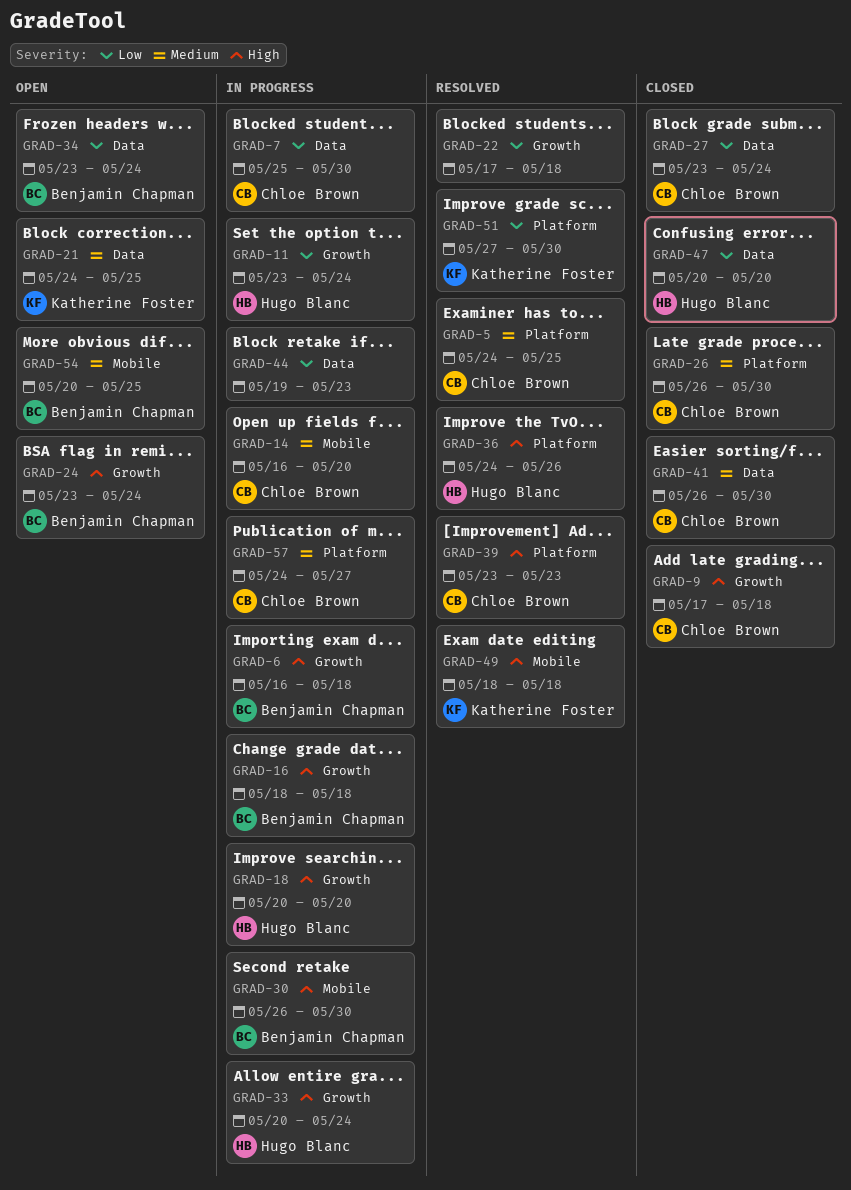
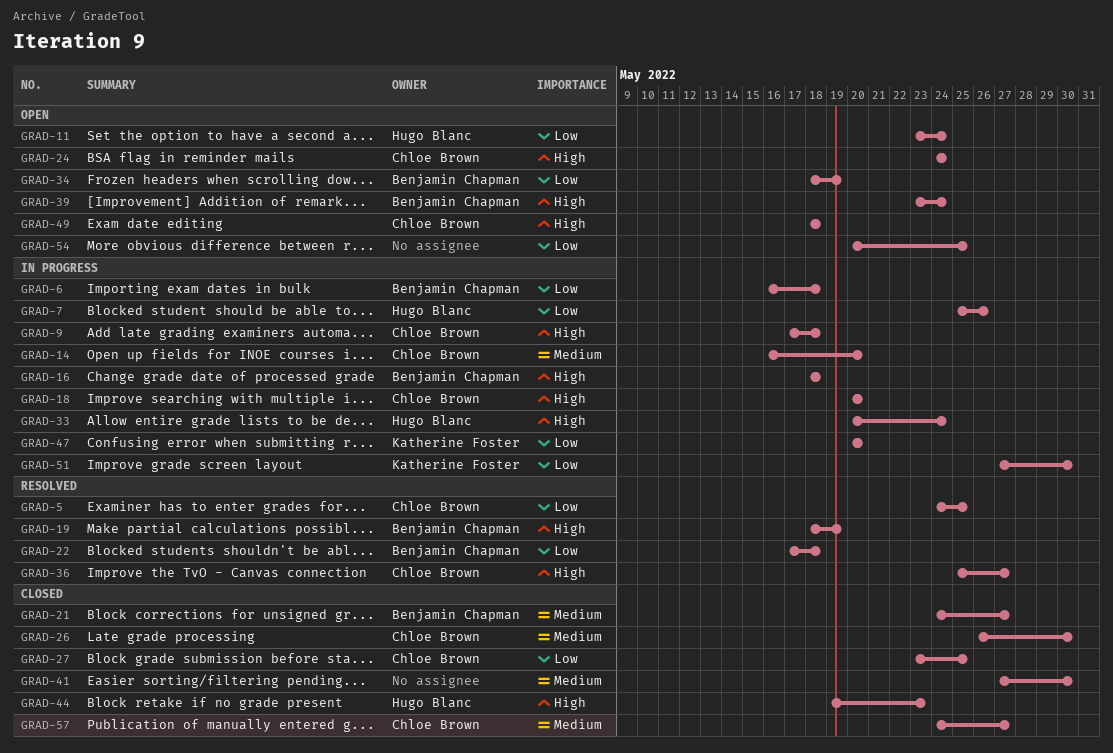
GRAD-5, priority: Medium -> Low
GRAD-6, priority: High -> Low
GRAD-7, owner: Chloe Brown -> Hugo Blanc
GRAD-7, due: May 30 -> May 26
GRAD-9, status: Closed -> In progress
GRAD-11, status: In progress -> Open
GRAD-18, owner: Hugo Blanc -> Chloe Brown
GRAD-19: none -> present
GRAD-21, status: Open -> Closed
GRAD-21, owner: Katherine Foster -> Benjamin Chapman
GRAD-21, due: May 25 -> May 27
GRAD-22, owner: none -> Benjamin Chapman
GRAD-24, owner: Benjamin Chapman -> Chloe Brown
GRAD-24, start: May 23 -> May 24
GRAD-27, due: May 24 -> May 25
GRAD-30: present -> none
GRAD-34, start: May 23 -> May 18
GRAD-34, due: May 24 -> May 19
GRAD-36, owner: Hugo Blanc -> Chloe Brown
GRAD-36, start: May 24 -> May 25
GRAD-36, due: May 26 -> May 27
GRAD-39, status: Resolved -> Open
GRAD-39, owner: Chloe Brown -> Benjamin Chapman
GRAD-39, due: May 23 -> May 24
GRAD-41, owner: Chloe Brown -> none
GRAD-41, start: May 26 -> May 27
GRAD-44, status: In progress -> Closed
GRAD-44, owner: none -> Hugo Blanc
GRAD-44, priority: Low -> High
GRAD-47, status: Closed -> In progress
GRAD-47, owner: Hugo Blanc -> Katherine Foster
GRAD-49, status: Resolved -> Open
GRAD-49, owner: Katherine Foster -> Chloe Brown
GRAD-51, status: Resolved -> In progress
GRAD-54, owner: Benjamin Chapman -> none
GRAD-54, priority: Medium -> Low
GRAD-57, status: In progress -> Closed

